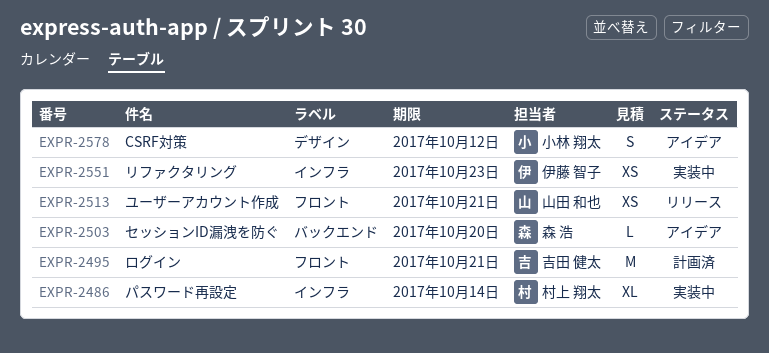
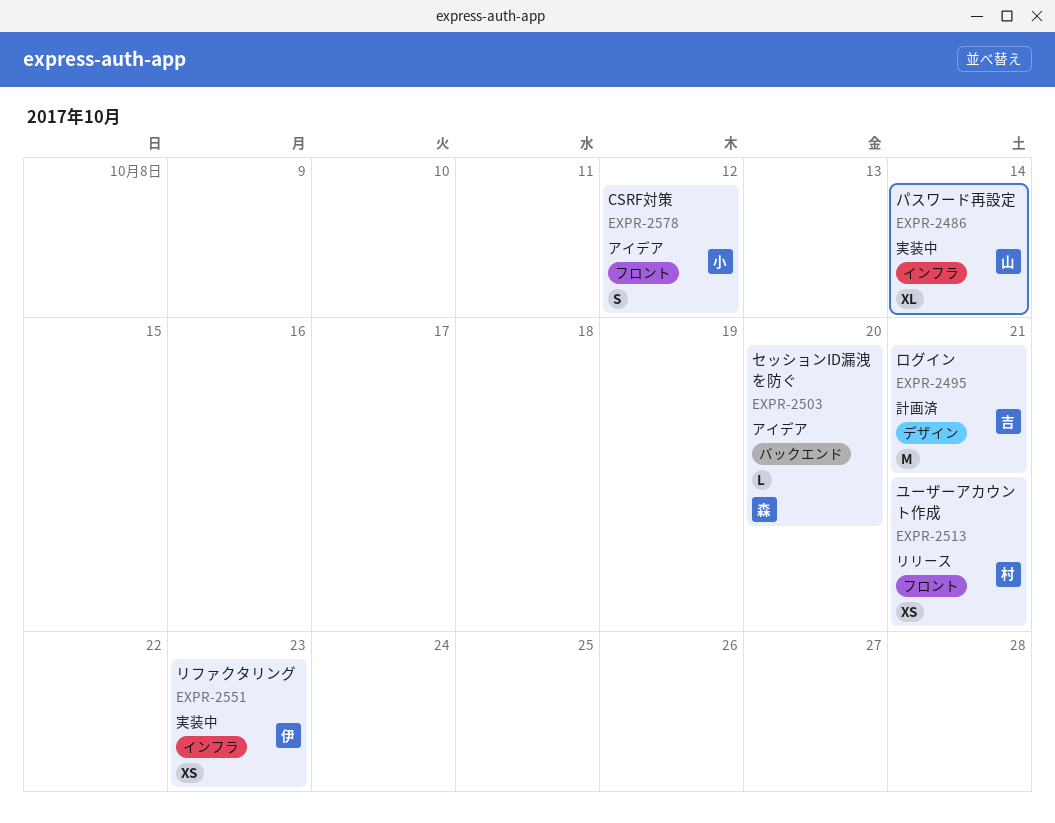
EXPR-2486, owner: 村上 翔太 -> 山田 和也
EXPR-2495, label: フロント -> デザイン
EXPR-2513, owner: 山田 和也 -> 村上 翔太
EXPR-2578, label: デザイン -> フロント

